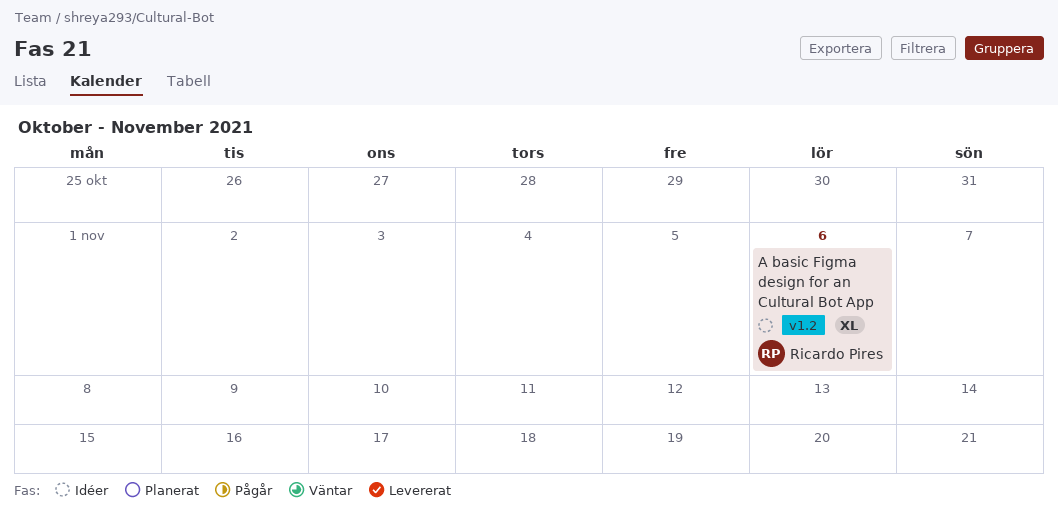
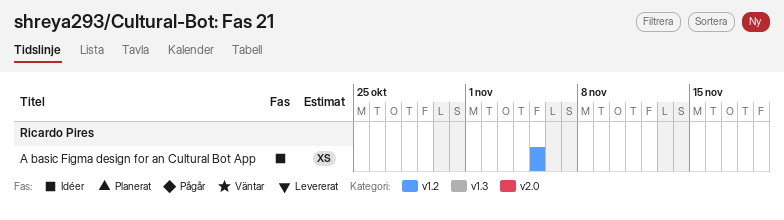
A basic Figma design for an Cultural Bot App, estimate: XL -> XS
A basic Figma design for an Cultural Bot App, due: Nov 6 -> Nov 5

